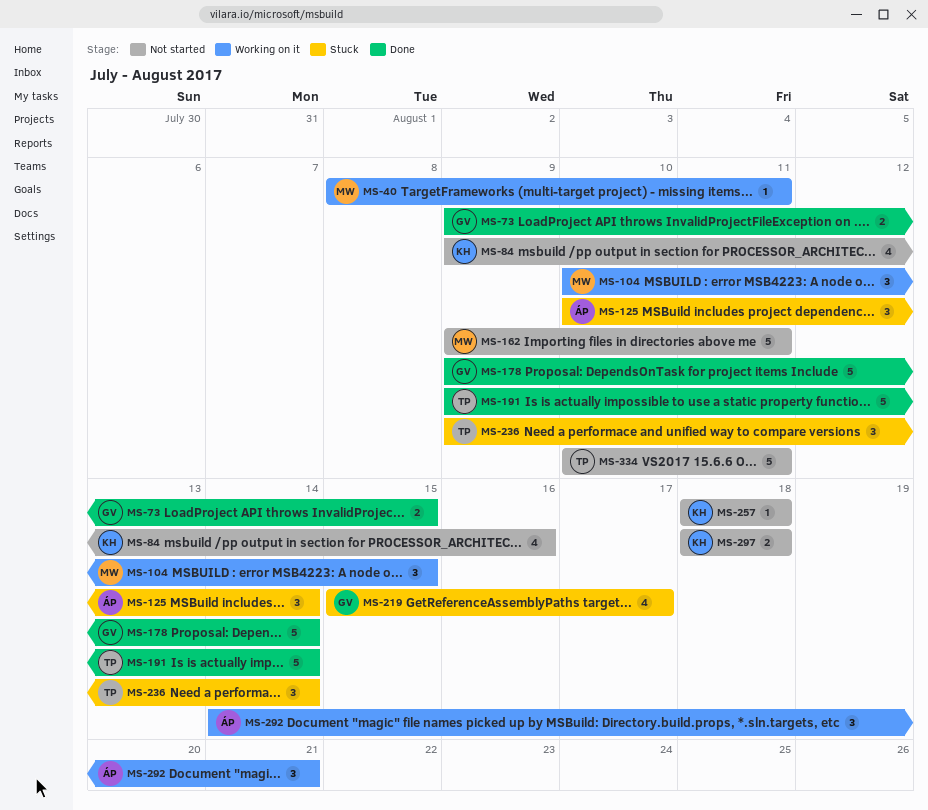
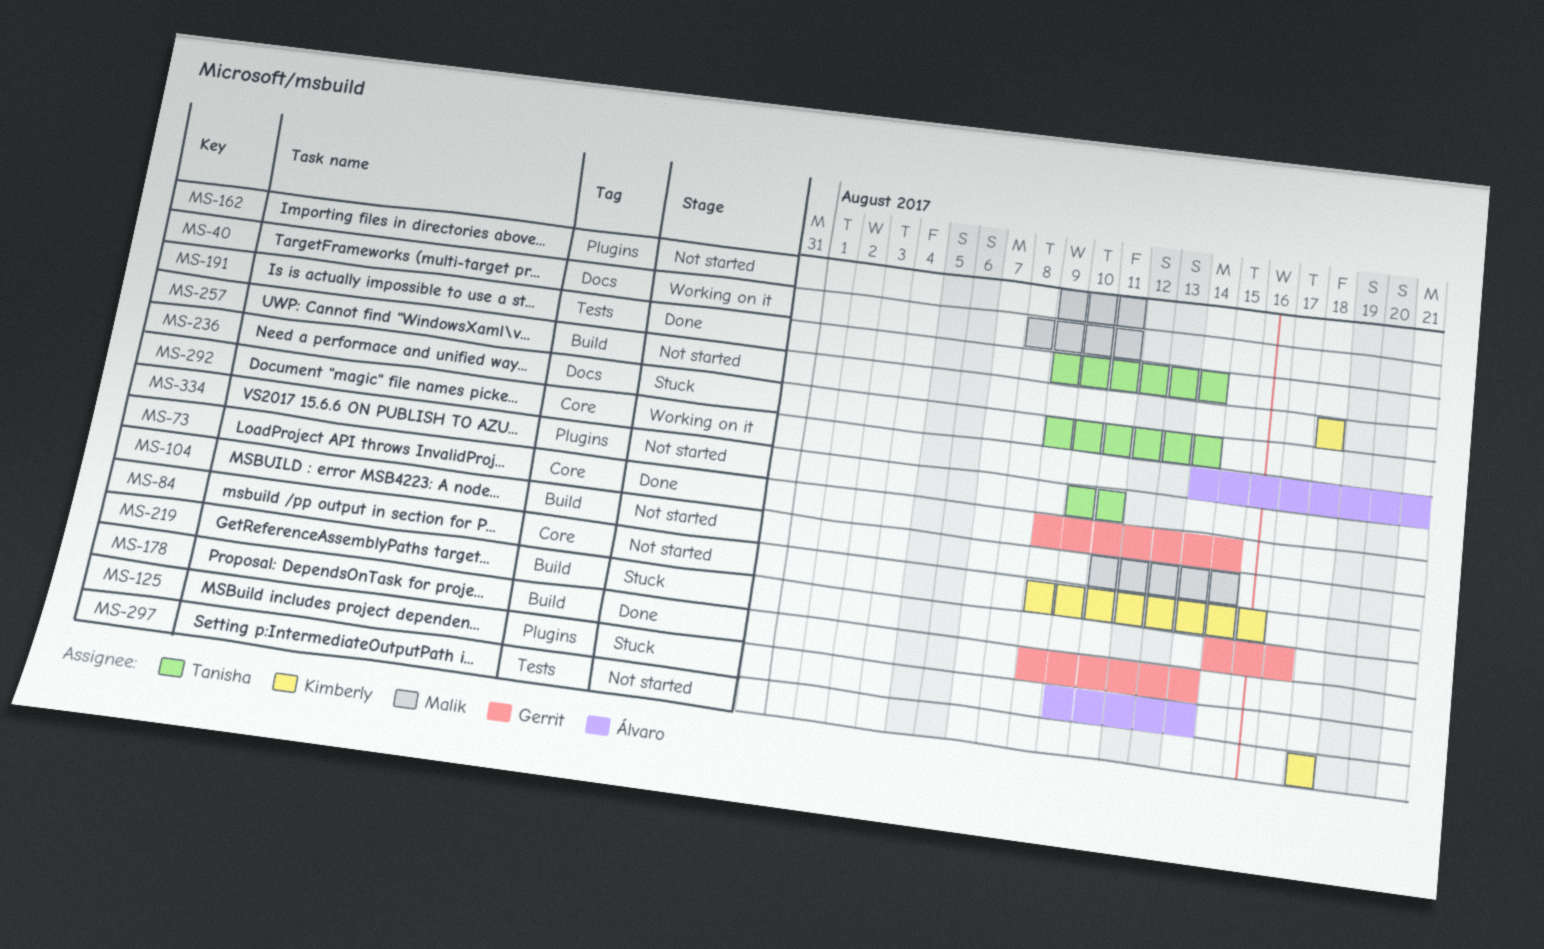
MS-104, status: Working on it -> Not started
MS-104, start: Aug 10 -> Aug 11

